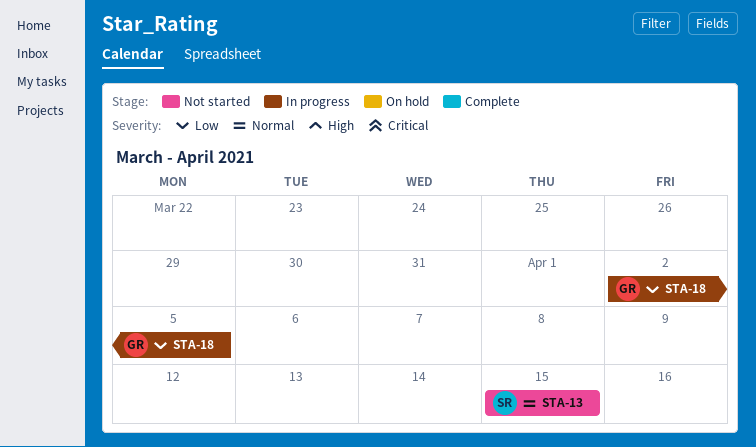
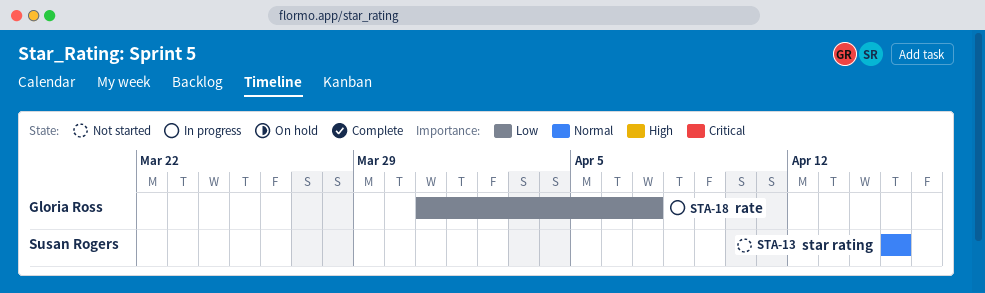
STA-18, start: Apr 2 -> Mar 31
STA-18, due: Apr 5 -> Apr 7

